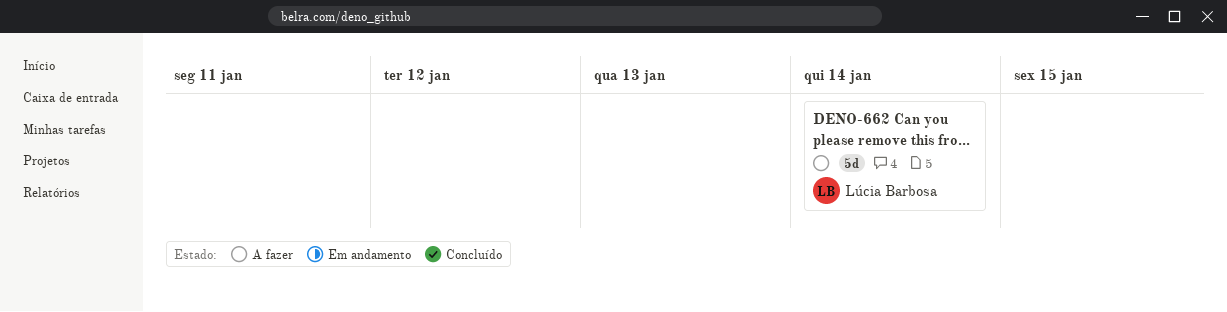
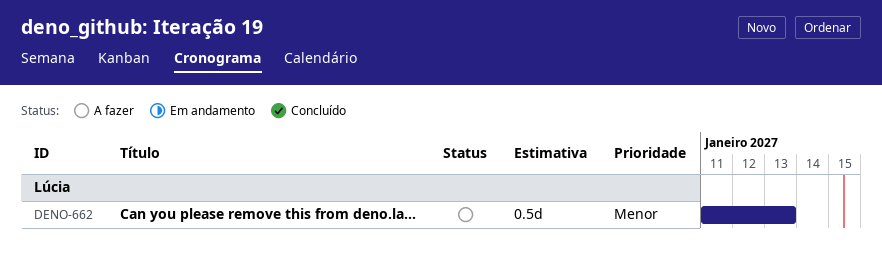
DENO-662, estimate: 5d -> 0.5d
DENO-662, due: Jan 14 -> Jan 13

